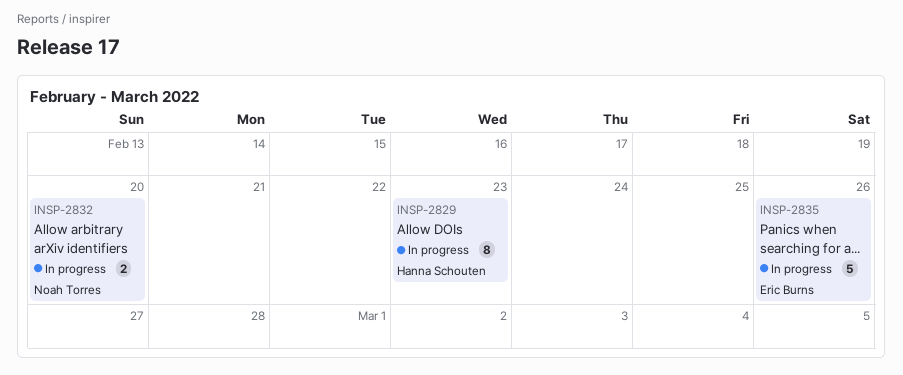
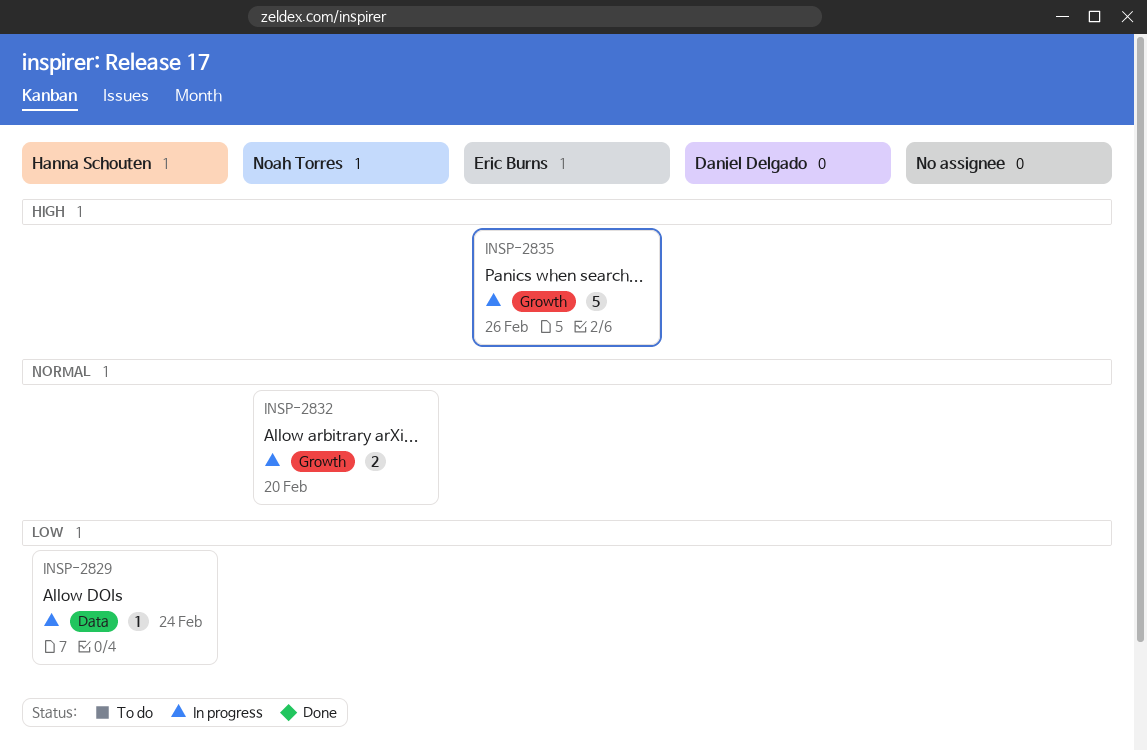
INSP-2829, estimate: 8 -> 1
INSP-2829, due: Feb 23 -> Feb 24

